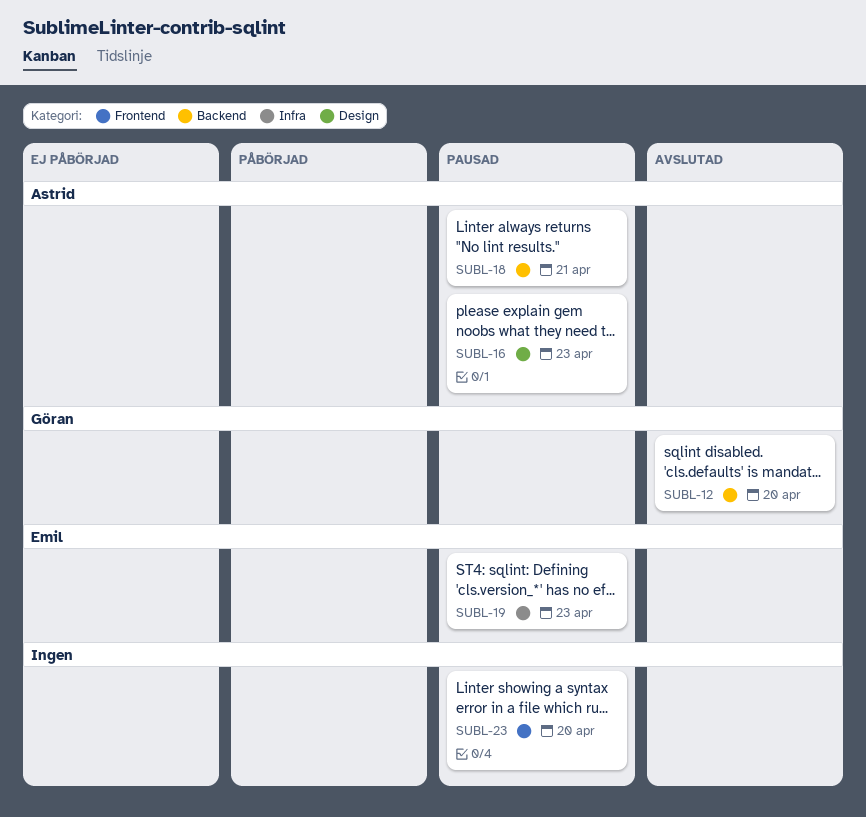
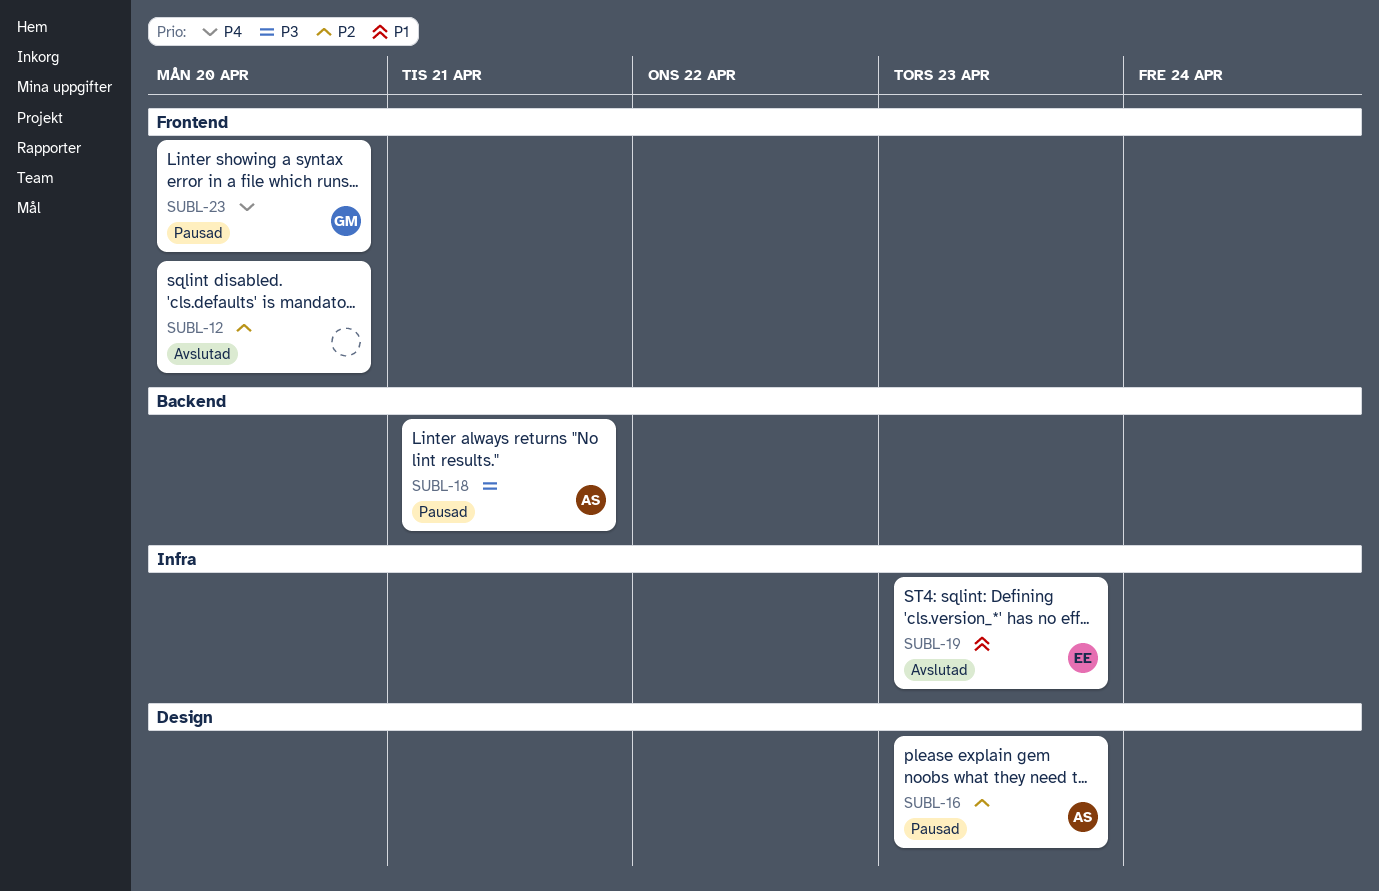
SUBL-12, owner: Göran -> none
SUBL-12, label: Backend -> Frontend
SUBL-19, status: Pausad -> Avslutad
SUBL-23, owner: none -> Göran

